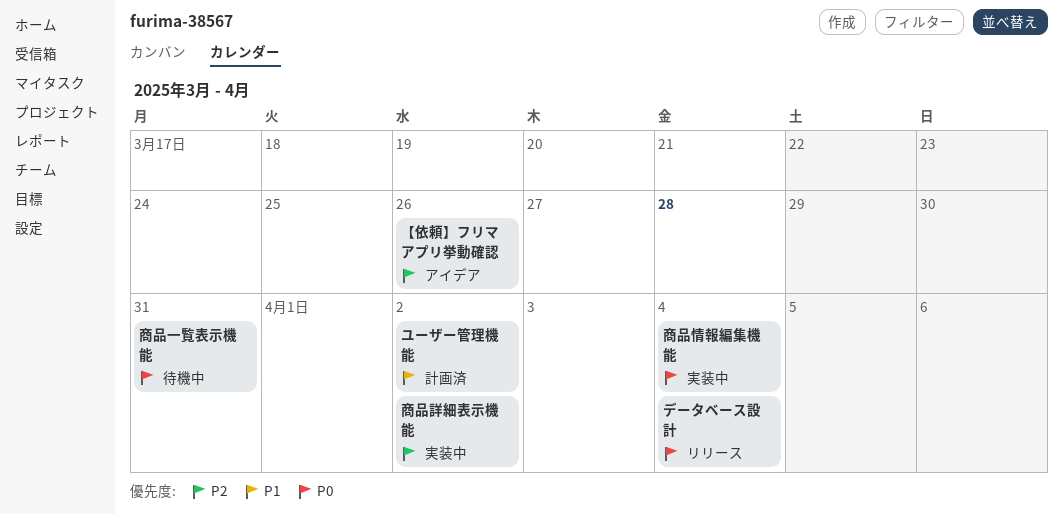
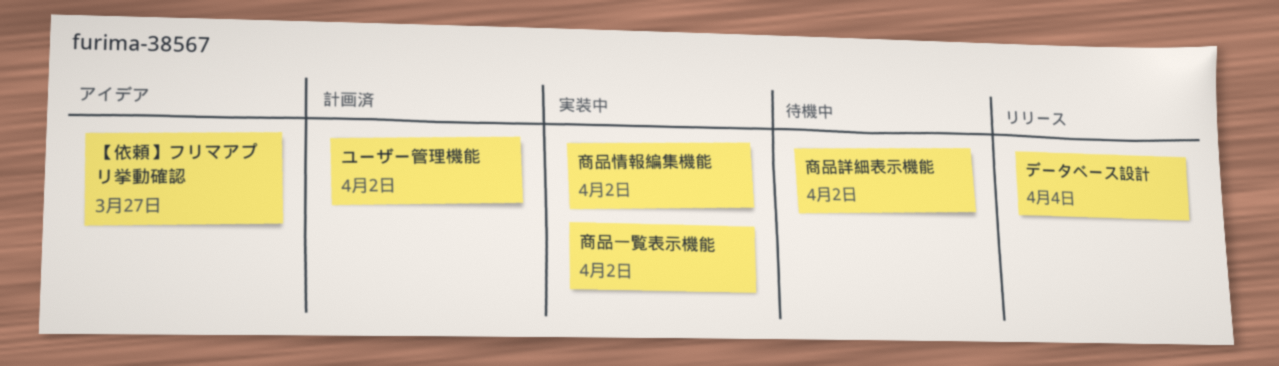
【依頼】フリマアプリ挙動確認, due: Mar 26 -> Mar 27
商品一覧表示機能, status: 待機中 -> 実装中
商品一覧表示機能, due: Mar 31 -> Apr 2
商品情報編集機能, due: Apr 4 -> Apr 2
商品詳細表示機能, status: 実装中 -> 待機中

